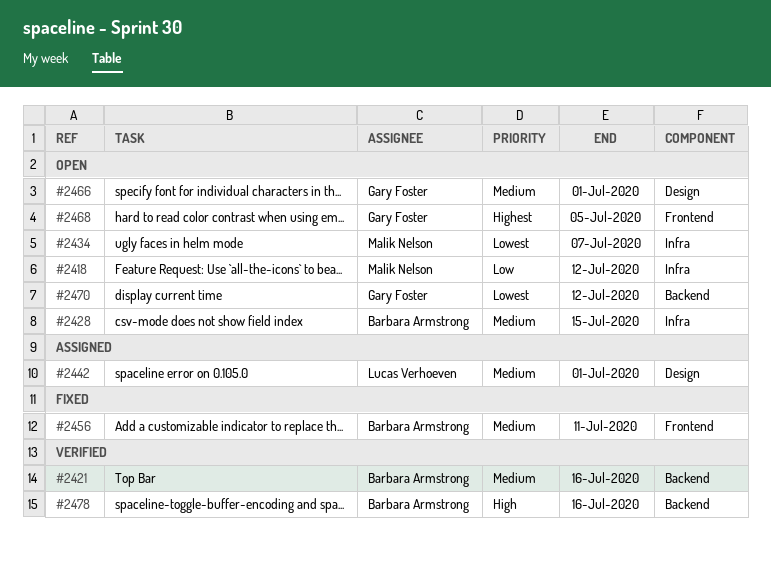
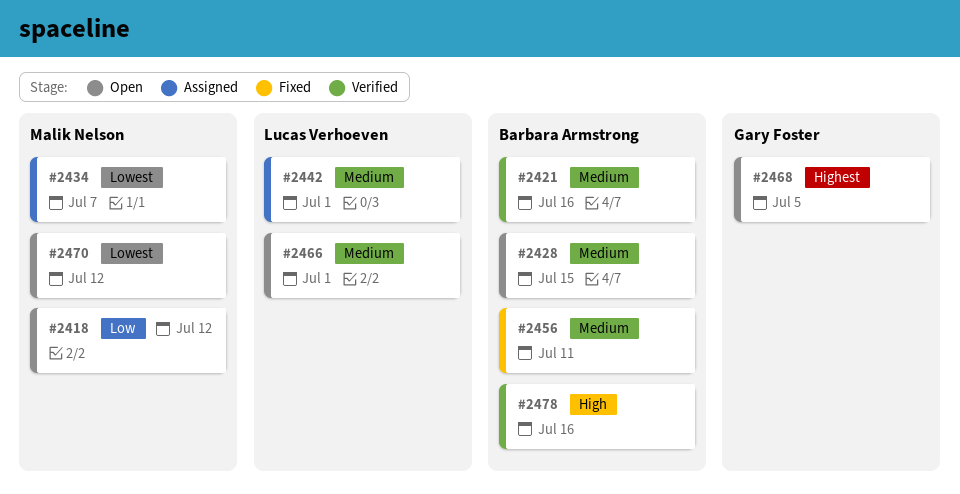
#2434, status: Open -> Assigned
#2466, owner: Gary Foster -> Lucas Verhoeven
#2470, owner: Gary Foster -> Malik Nelson

